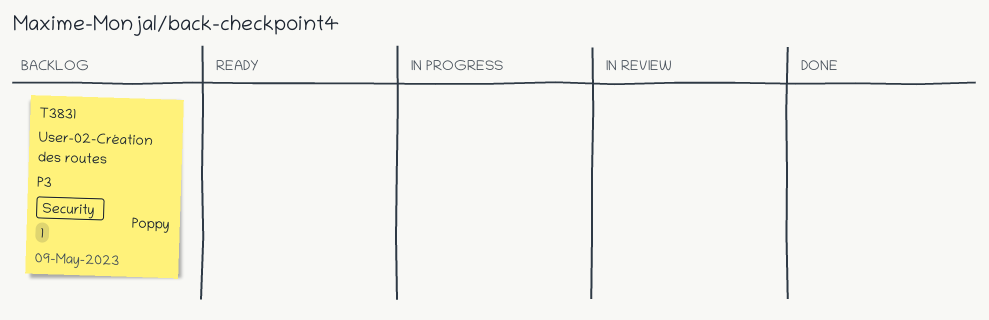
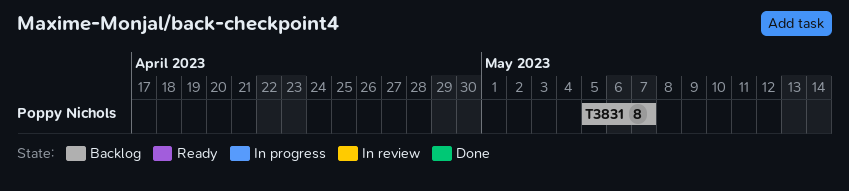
T3831, estimate: 1 -> 8
T3831, due: May 9 -> May 7

